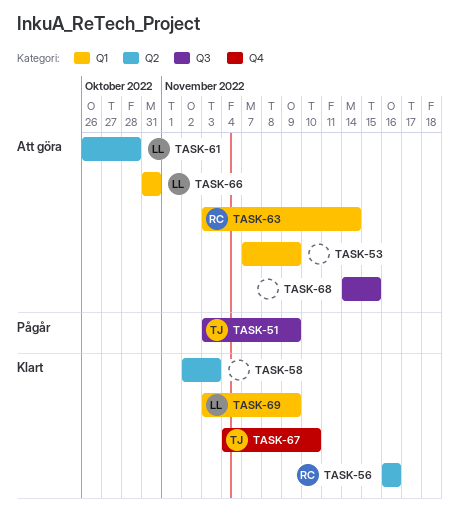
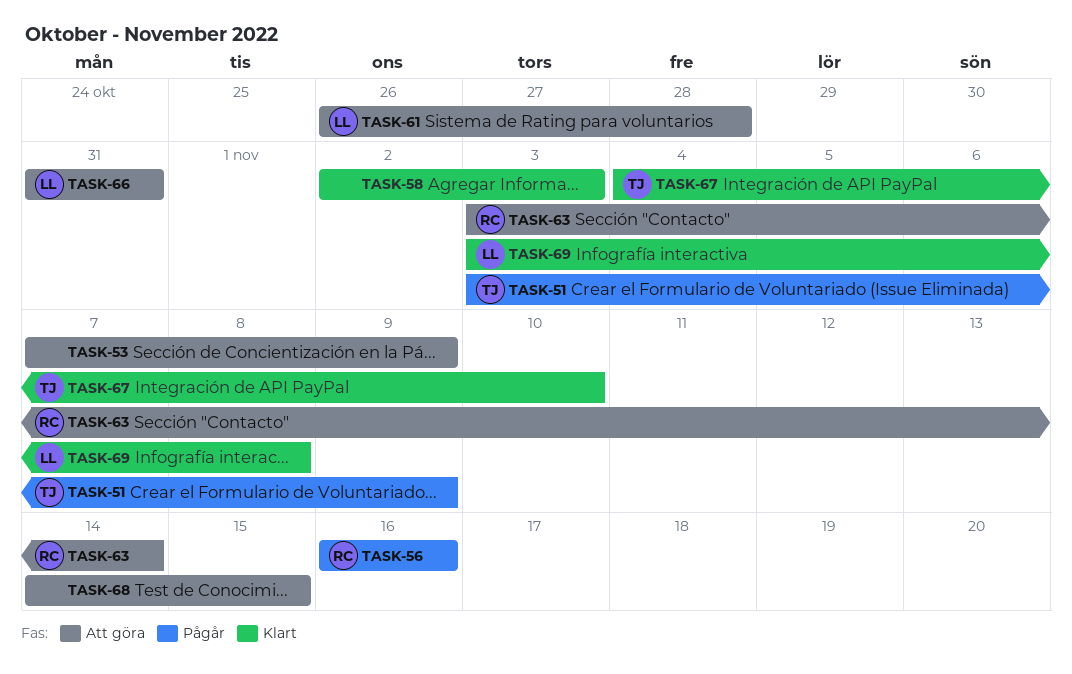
TASK-56, status: Klart -> Pågår
TASK-69, due: Nov 9 -> Nov 8

